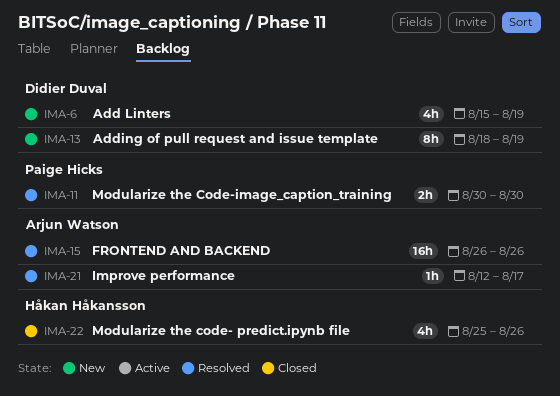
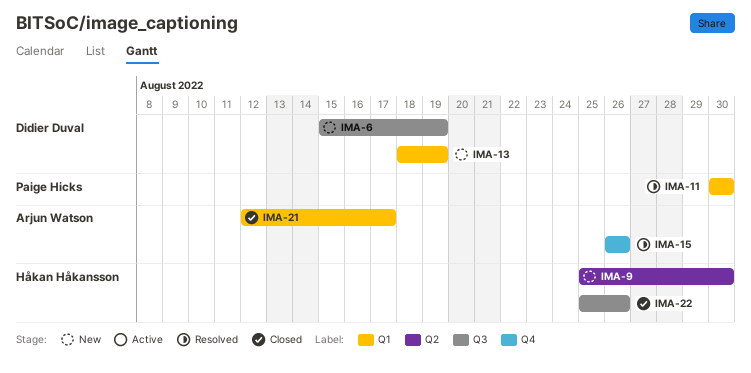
IMA-9: none -> present
IMA-21, status: Resolved -> Closed

